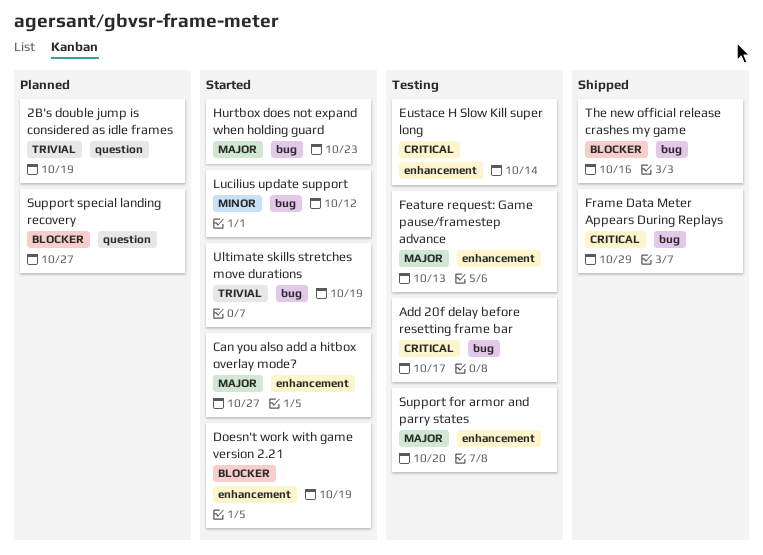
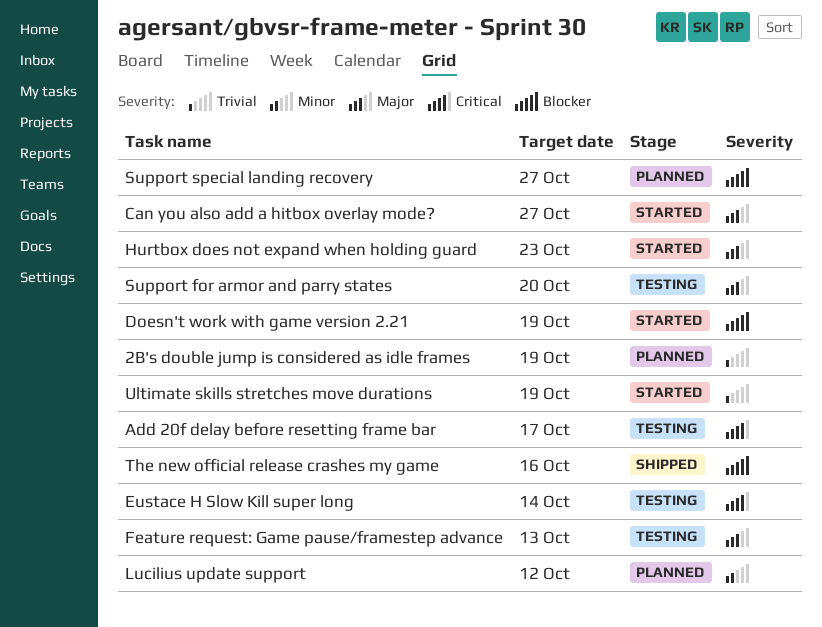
Frame Data Meter Appears During Replays: present -> none
Lucilius update support, status: Started -> Planned

